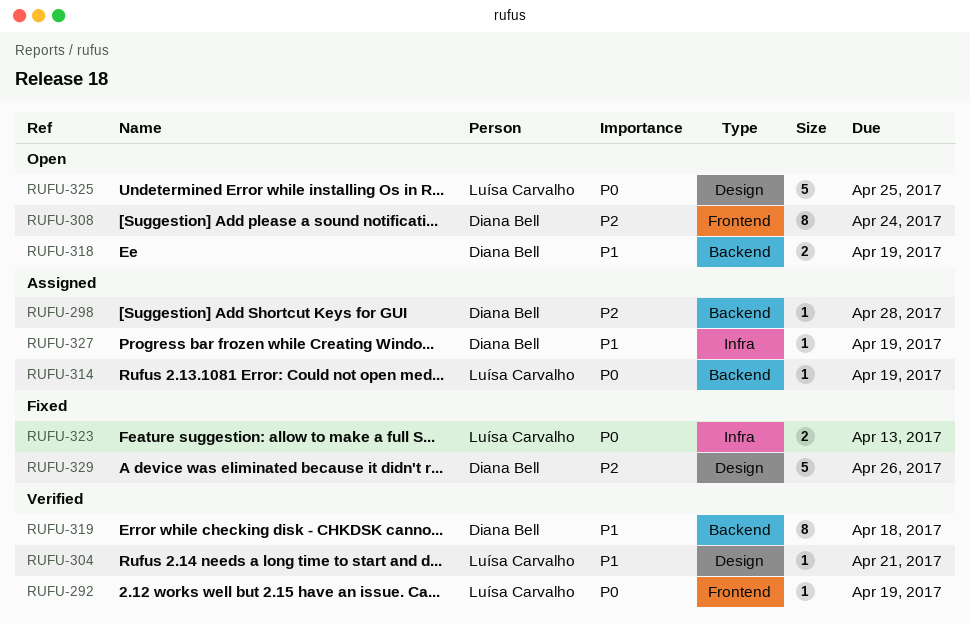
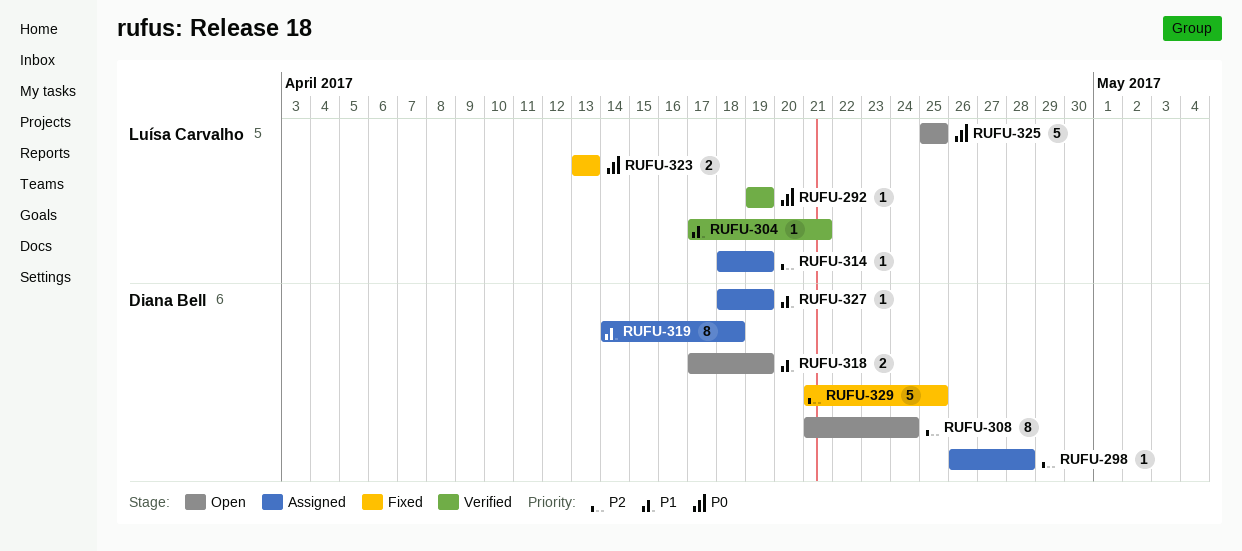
RUFU-314, priority: P0 -> P2
RUFU-319, status: Verified -> Assigned
RUFU-329, due: Apr 26 -> Apr 25

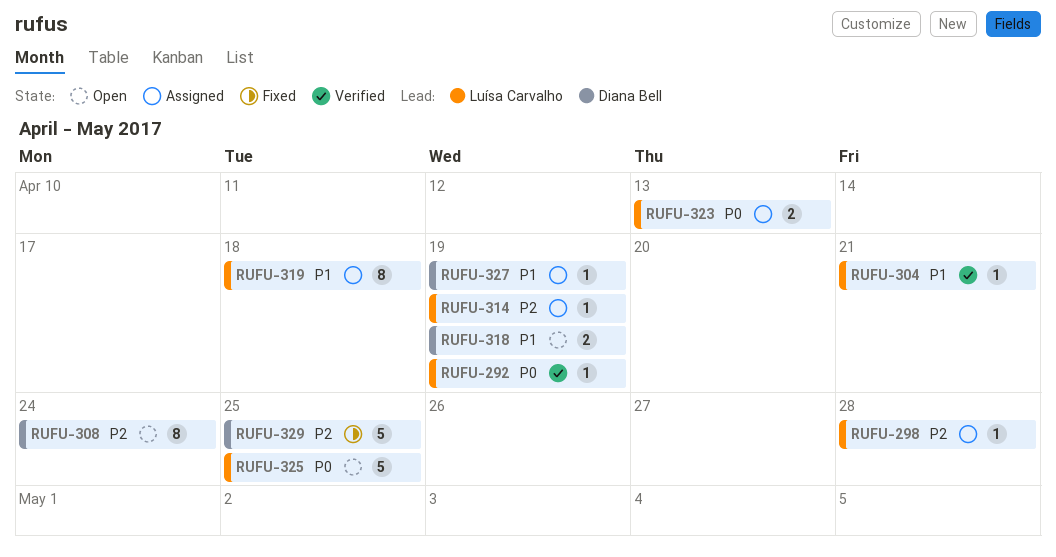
RUFU-298, owner: Diana Bell -> Luísa Carvalho
RUFU-319, owner: Diana Bell -> Luísa Carvalho
RUFU-323, status: Fixed -> Assigned

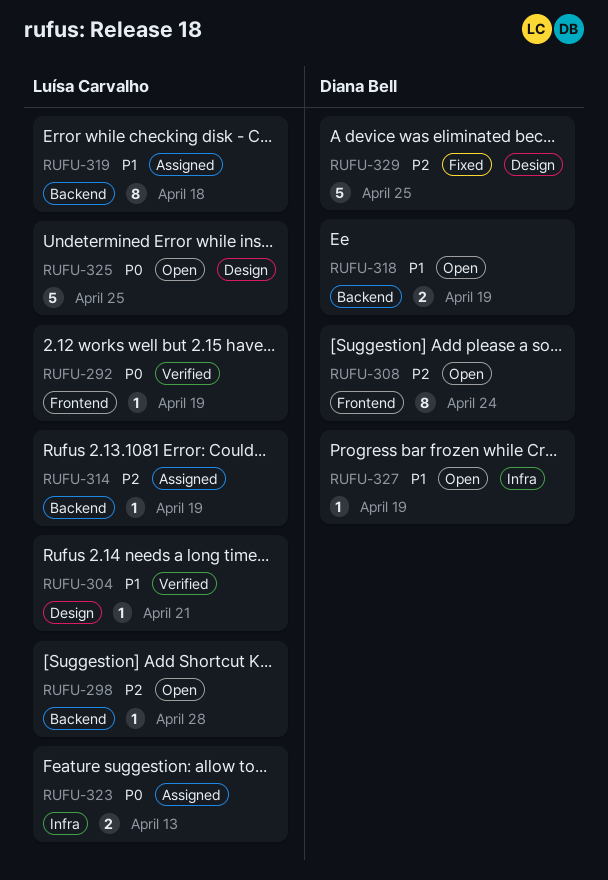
RUFU-298, status: Assigned -> Open
RUFU-327, status: Assigned -> Open

